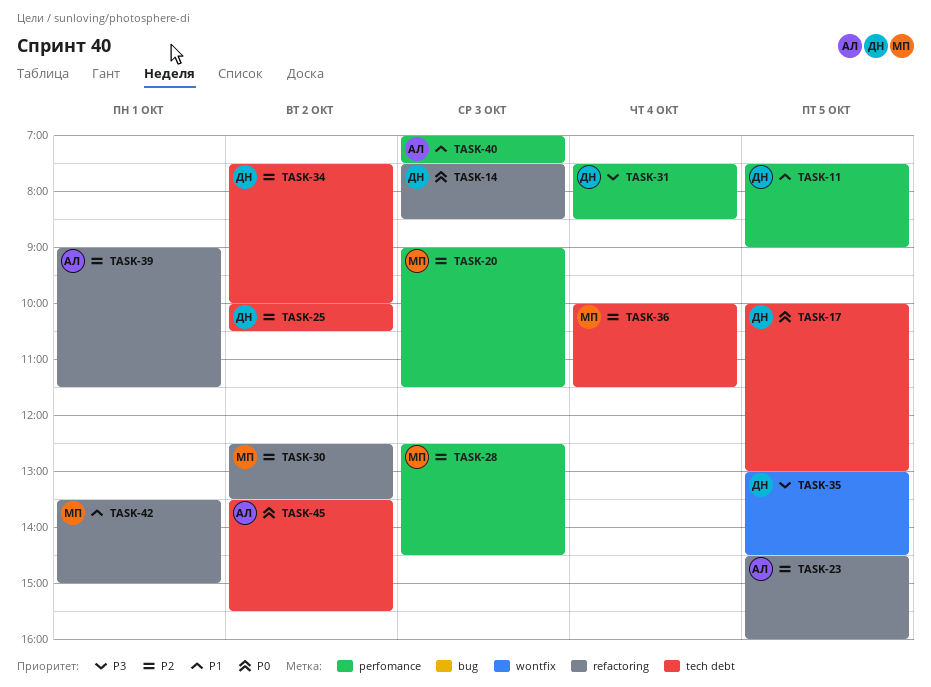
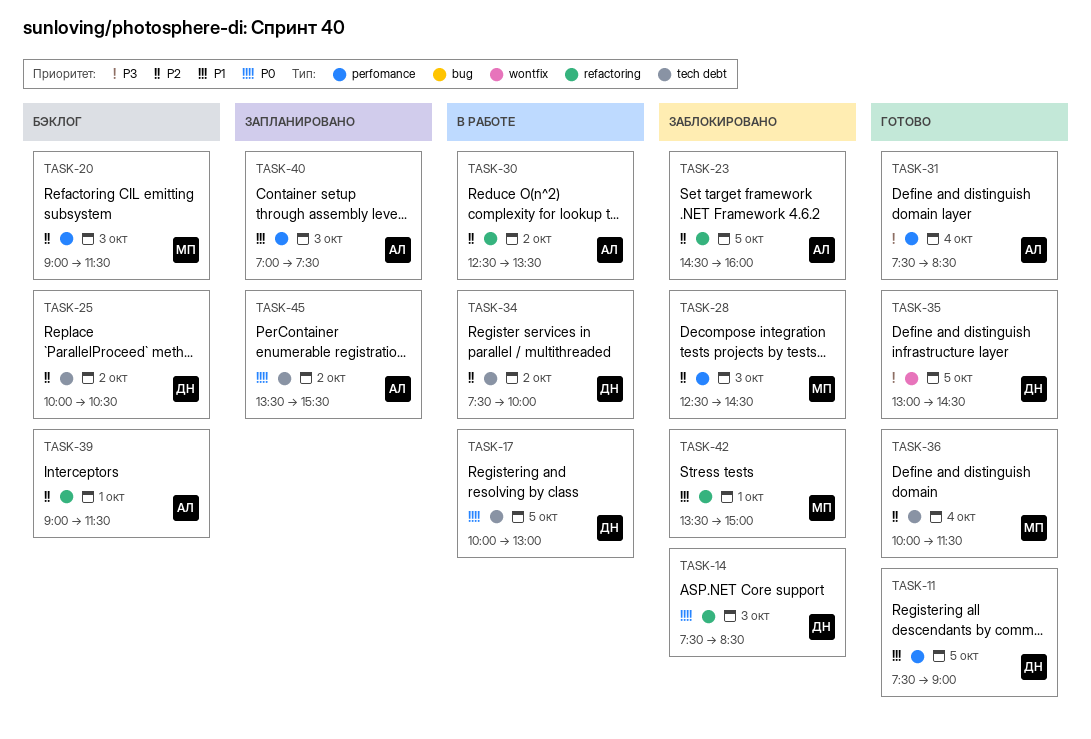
TASK-30, owner: МП -> АЛ
TASK-31, owner: ДН -> АЛ

